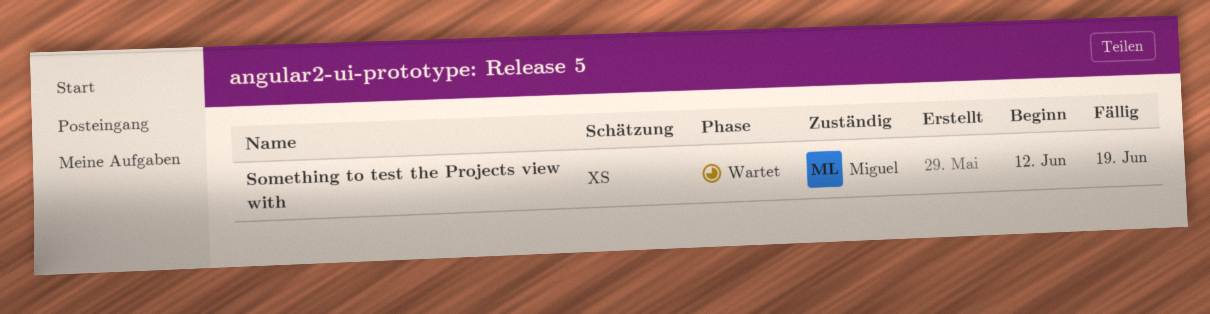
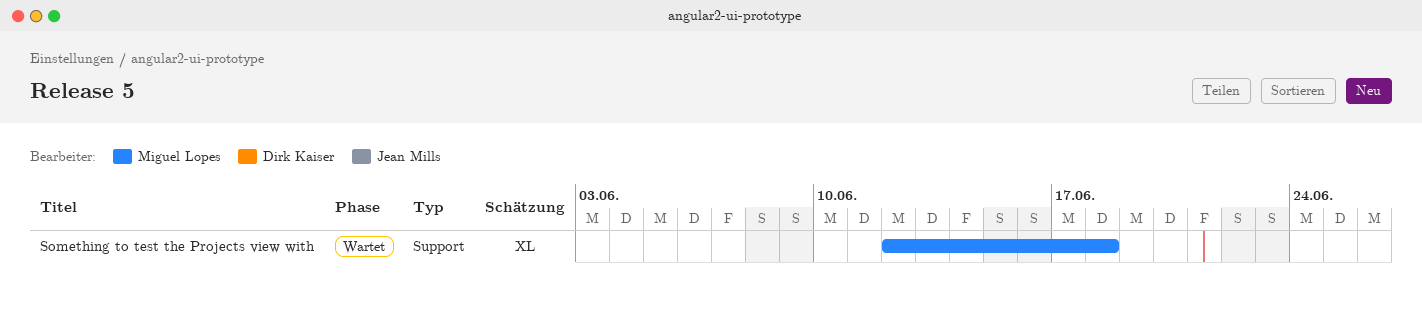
Something to test the Projects view with, estimate: XS -> XL
Something to test the Projects view with, due: Jun 19 -> Jun 18

